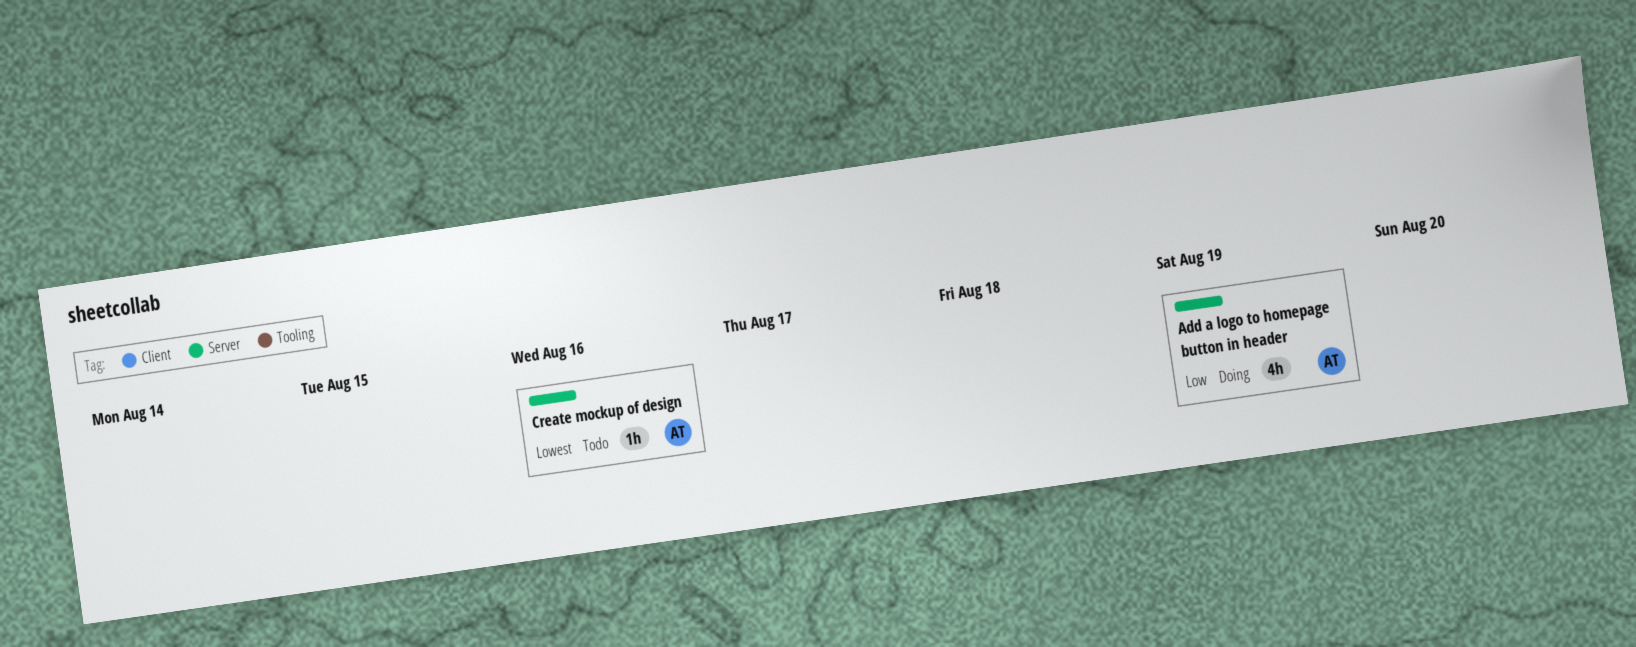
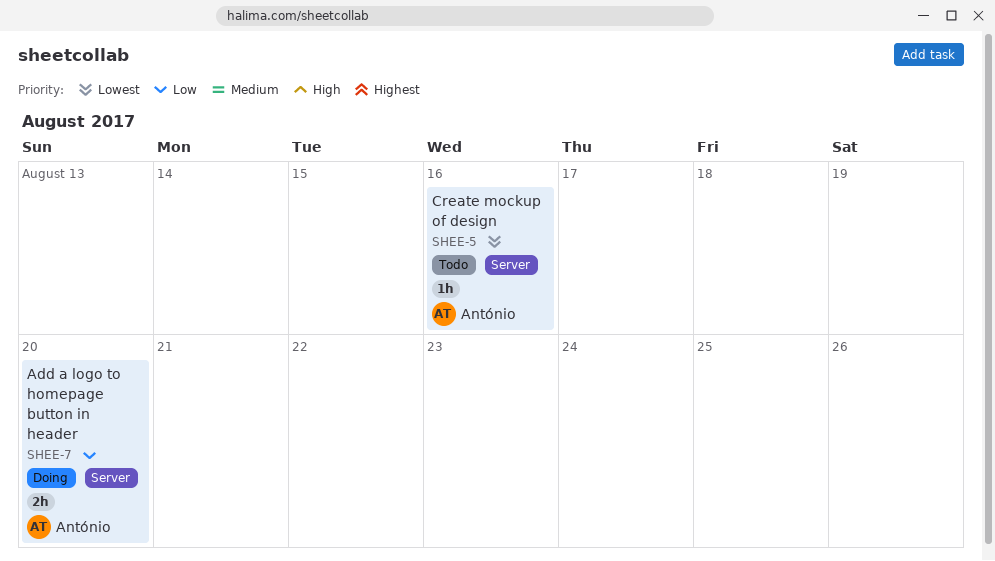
Add a logo to homepage button in header, estimate: 4h -> 2h
Add a logo to homepage button in header, due: Aug 19 -> Aug 20

